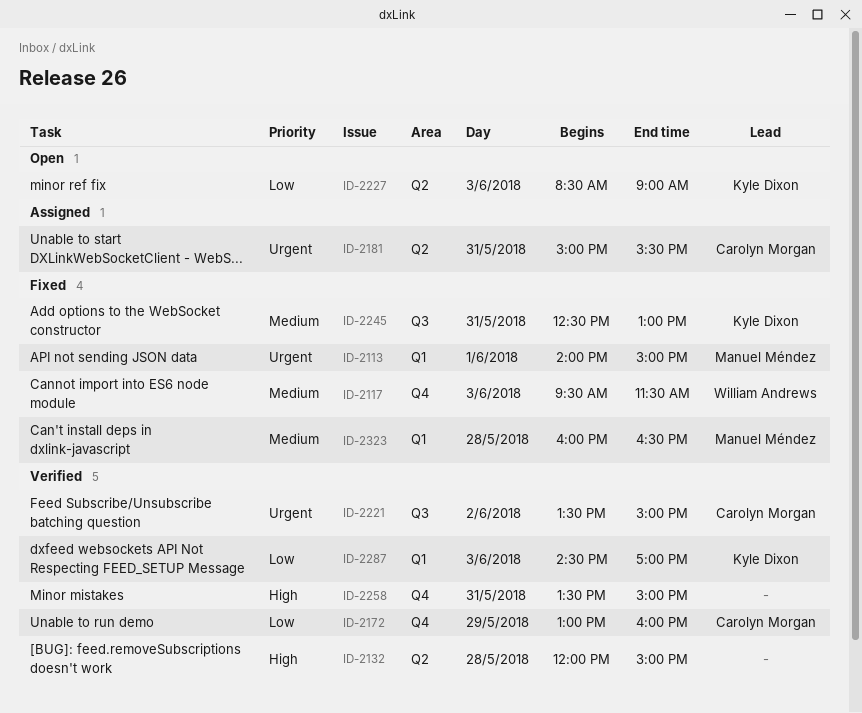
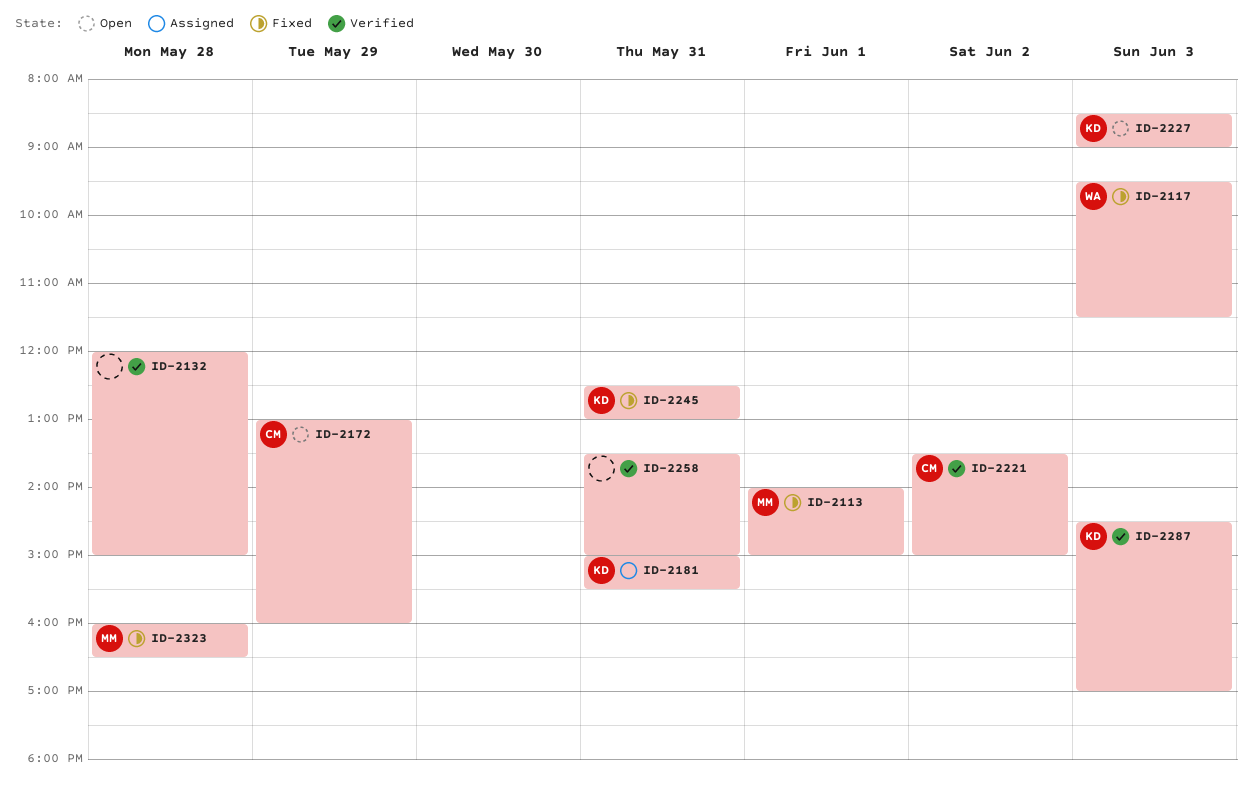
ID-2172, status: Verified -> Open
ID-2181, owner: Carolyn Morgan -> Kyle Dixon

